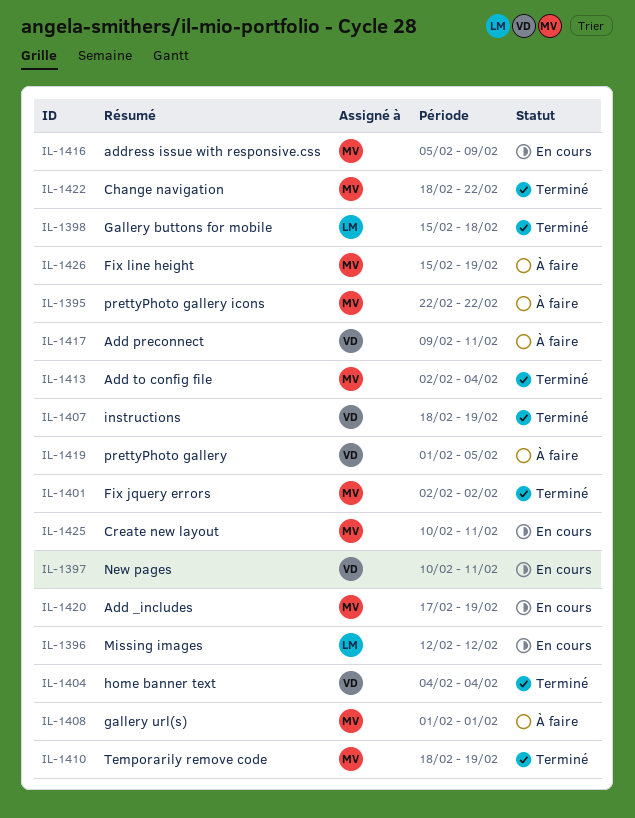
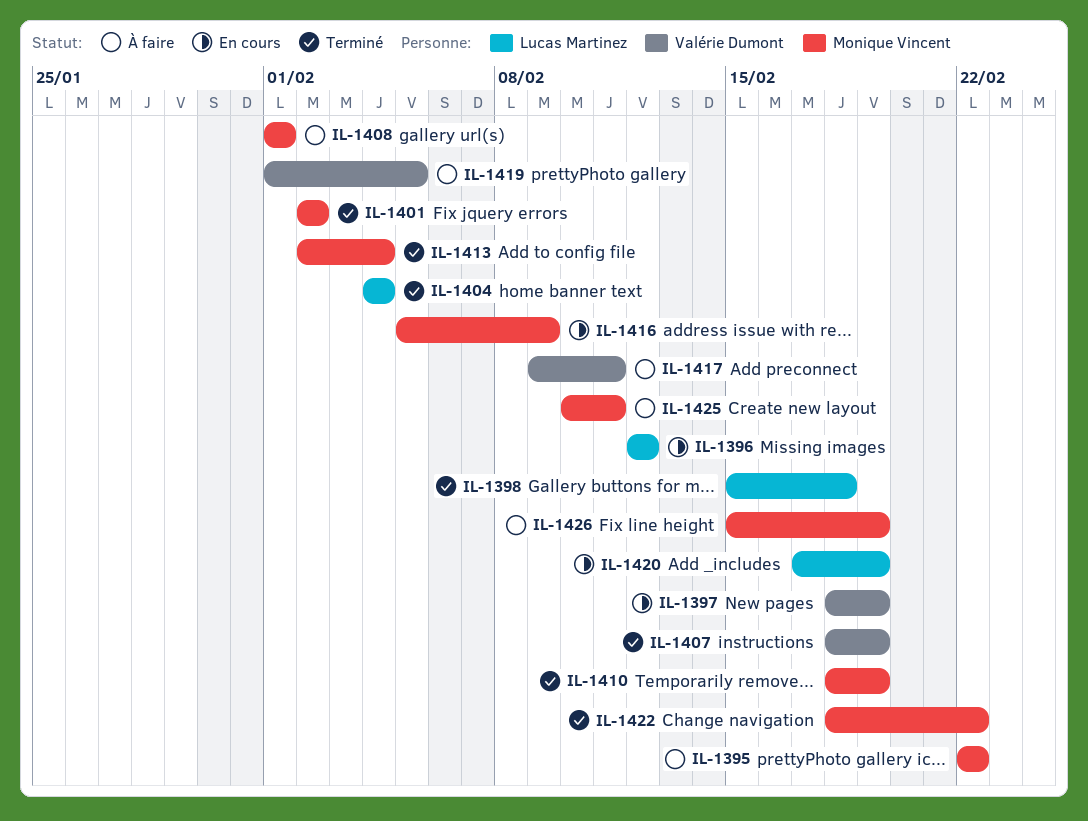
IL-1397, start: Feb 10 -> Feb 18
IL-1397, due: Feb 11 -> Feb 19
IL-1404, owner: Valérie Dumont -> Lucas Martinez
IL-1420, owner: Monique Vincent -> Lucas Martinez
IL-1425, status: En cours -> À faire

